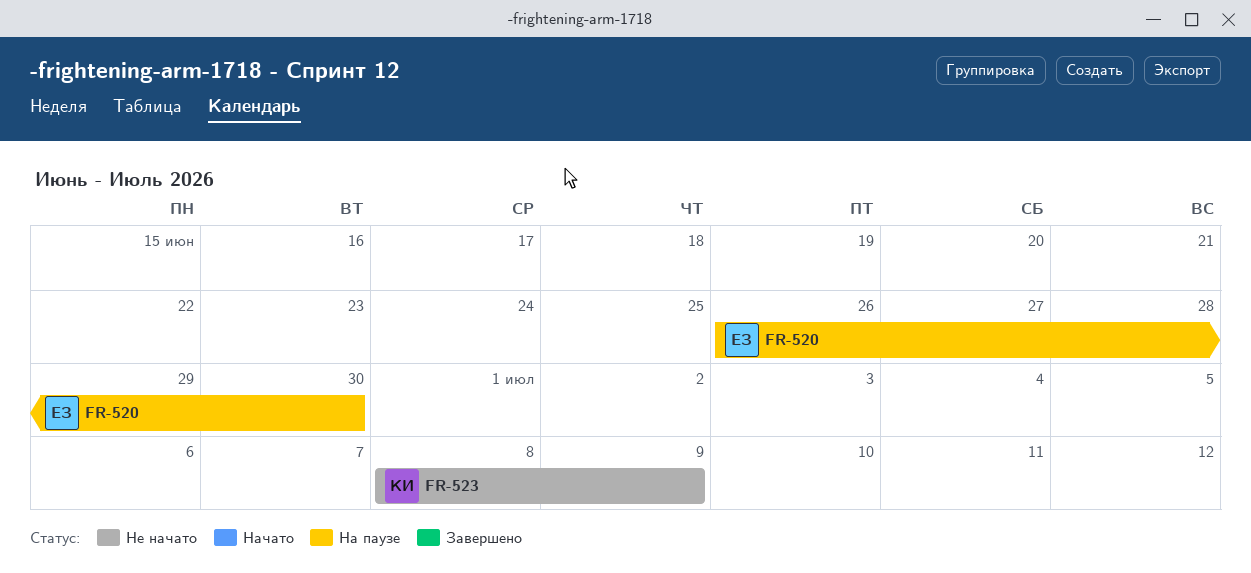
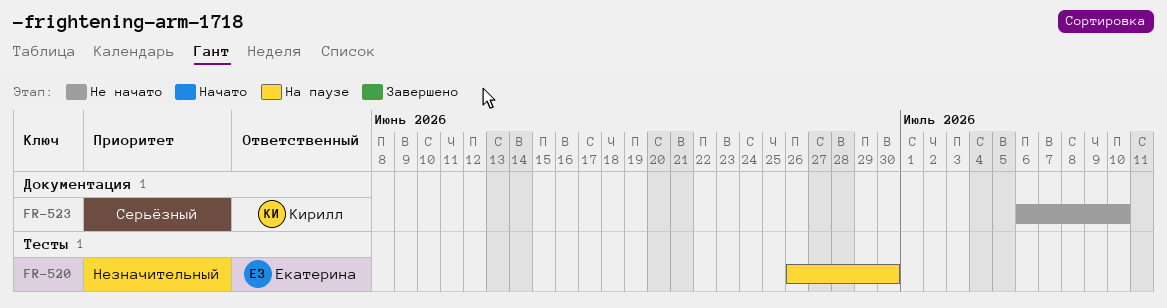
FR-523, start: Jul 8 -> Jul 6
FR-523, due: Jul 9 -> Jul 10

